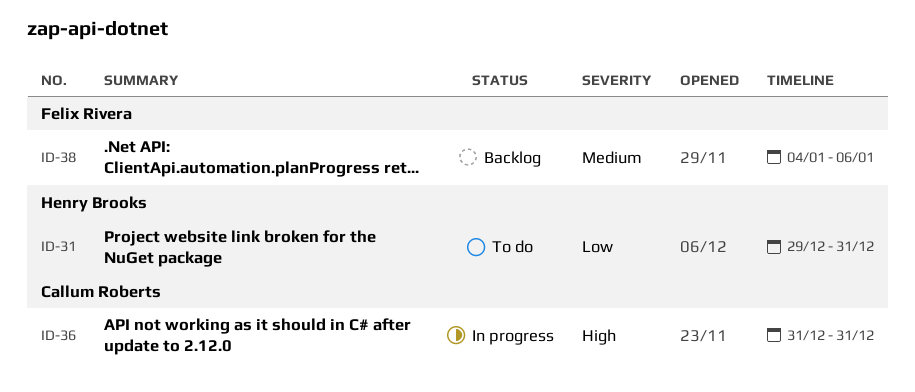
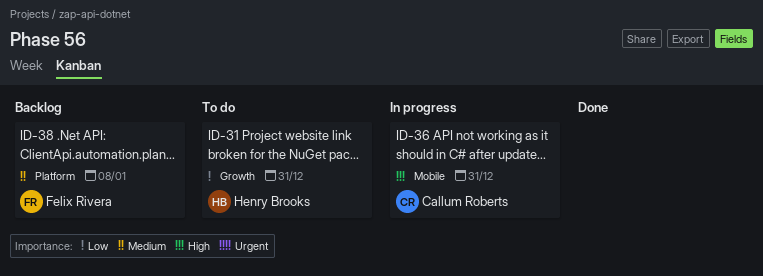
ID-38, due: Jan 6 -> Jan 8

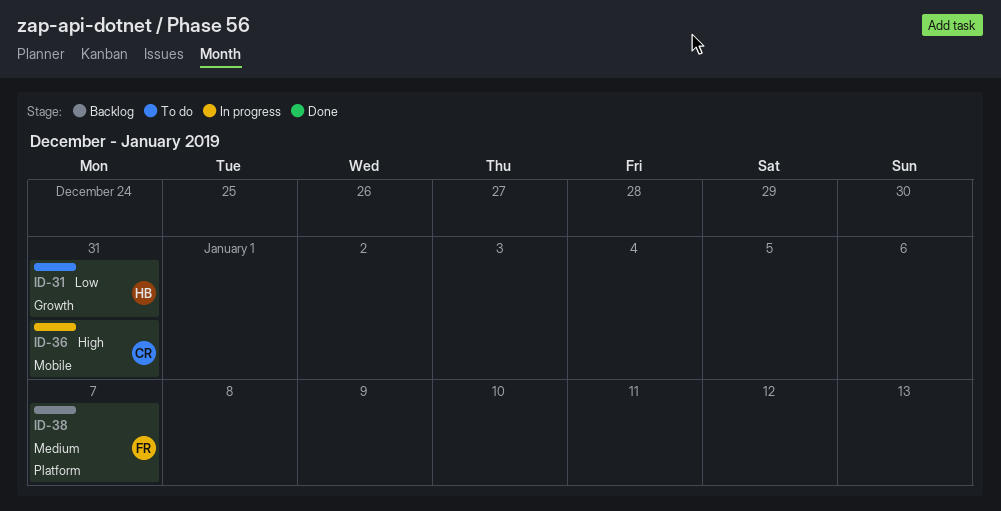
ID-38, due: Jan 8 -> Jan 7

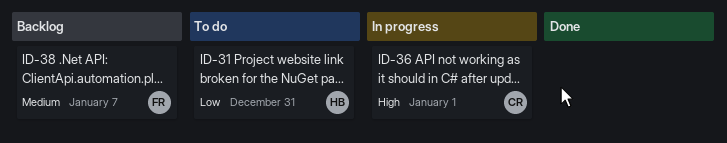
ID-36, due: Dec 31 -> Jan 1

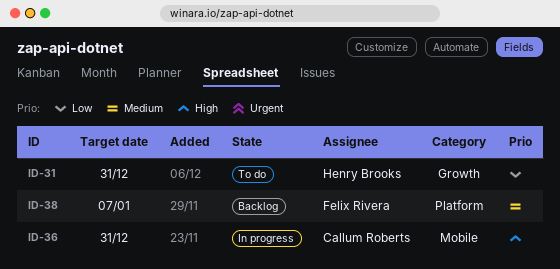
ID-36, due: Jan 1 -> Dec 31

